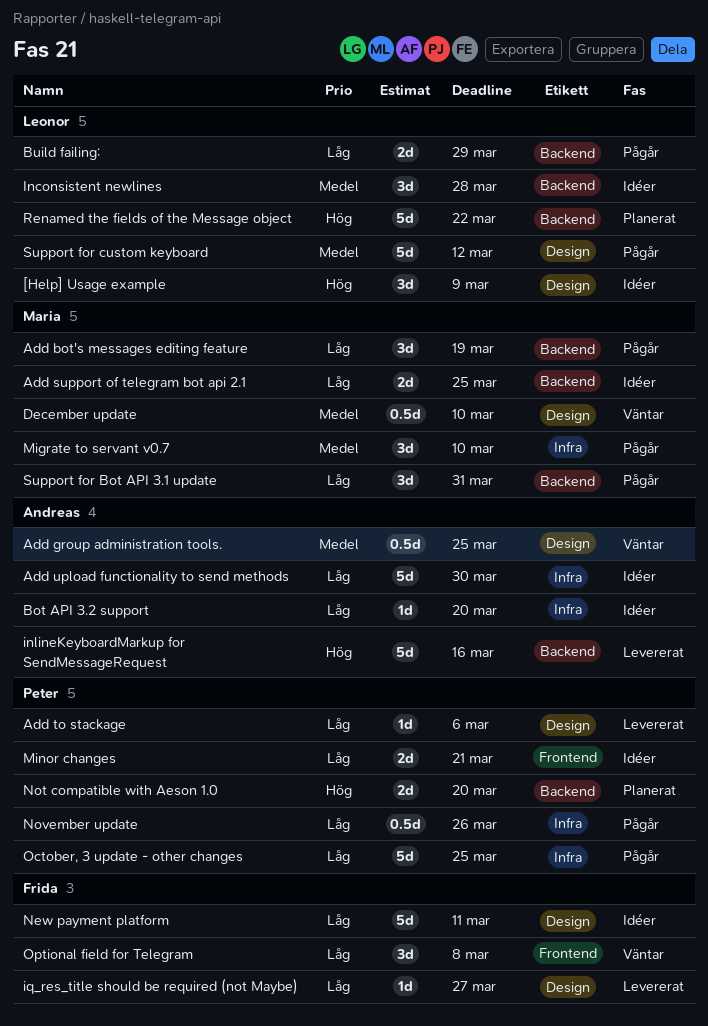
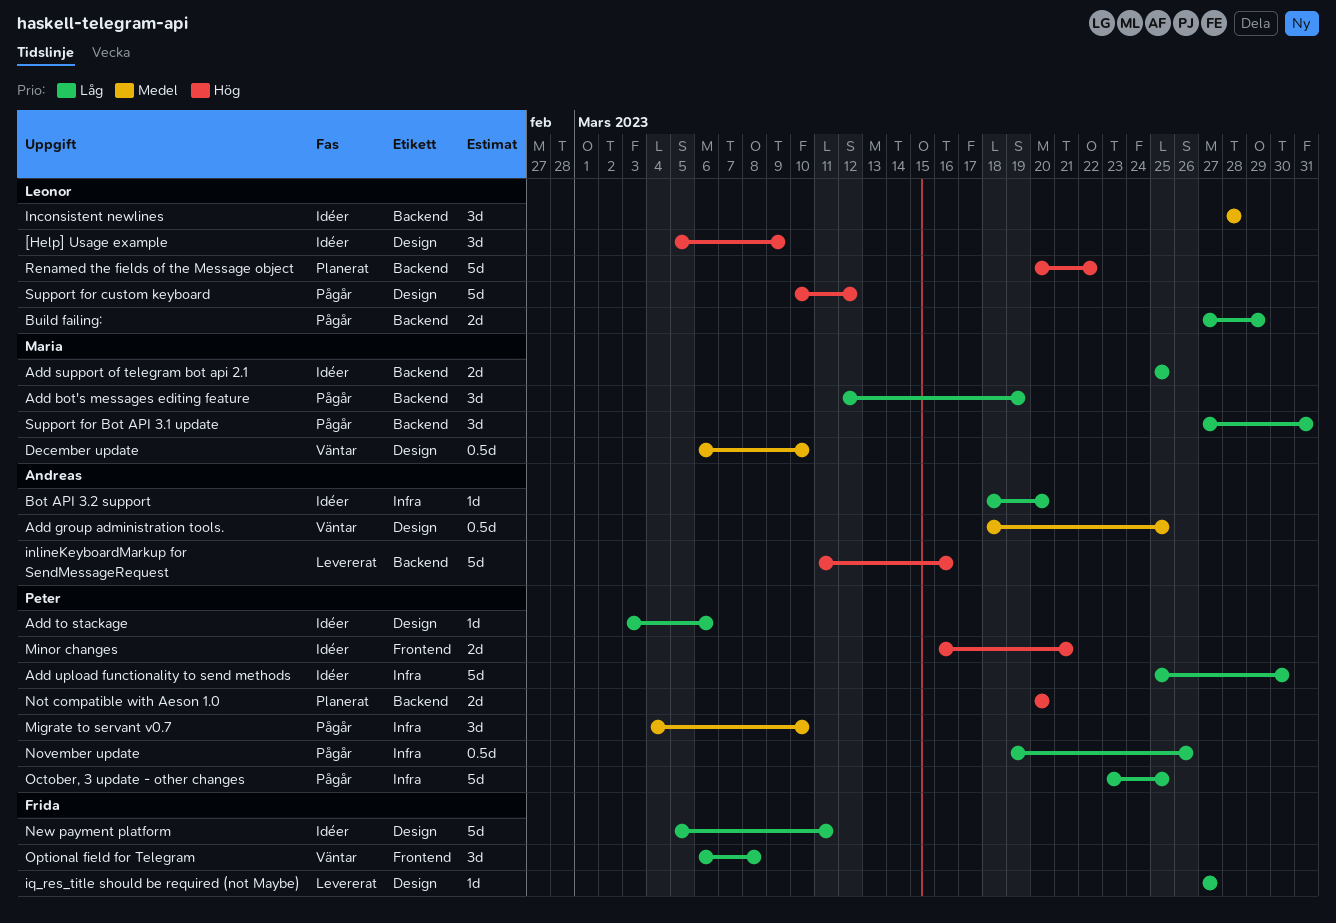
Add to stackage, status: Levererat -> Idéer
Add upload functionality to send methods, owner: Andreas -> Peter
Migrate to servant v0.7, owner: Maria -> Peter
Minor changes, priority: Låg -> Hög
Support for custom keyboard, priority: Medel -> Hög

